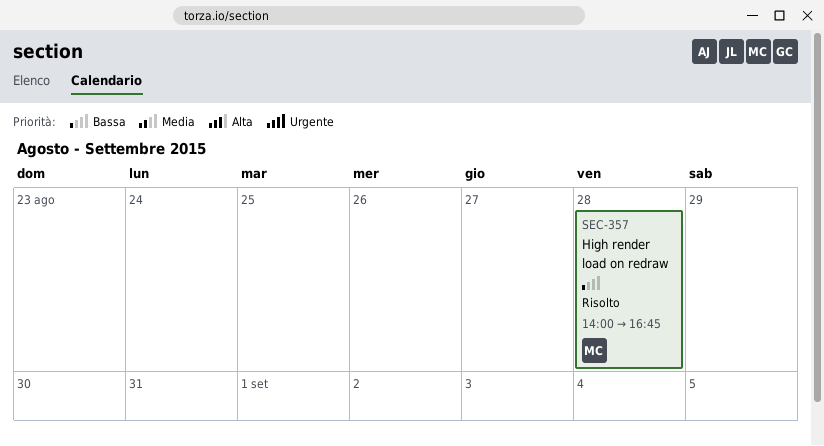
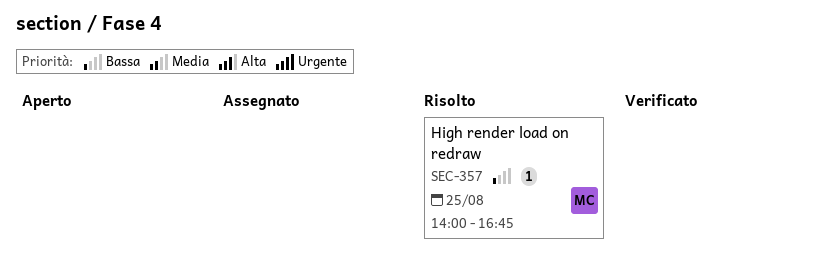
SEC-357, day: Aug 28 -> Aug 25

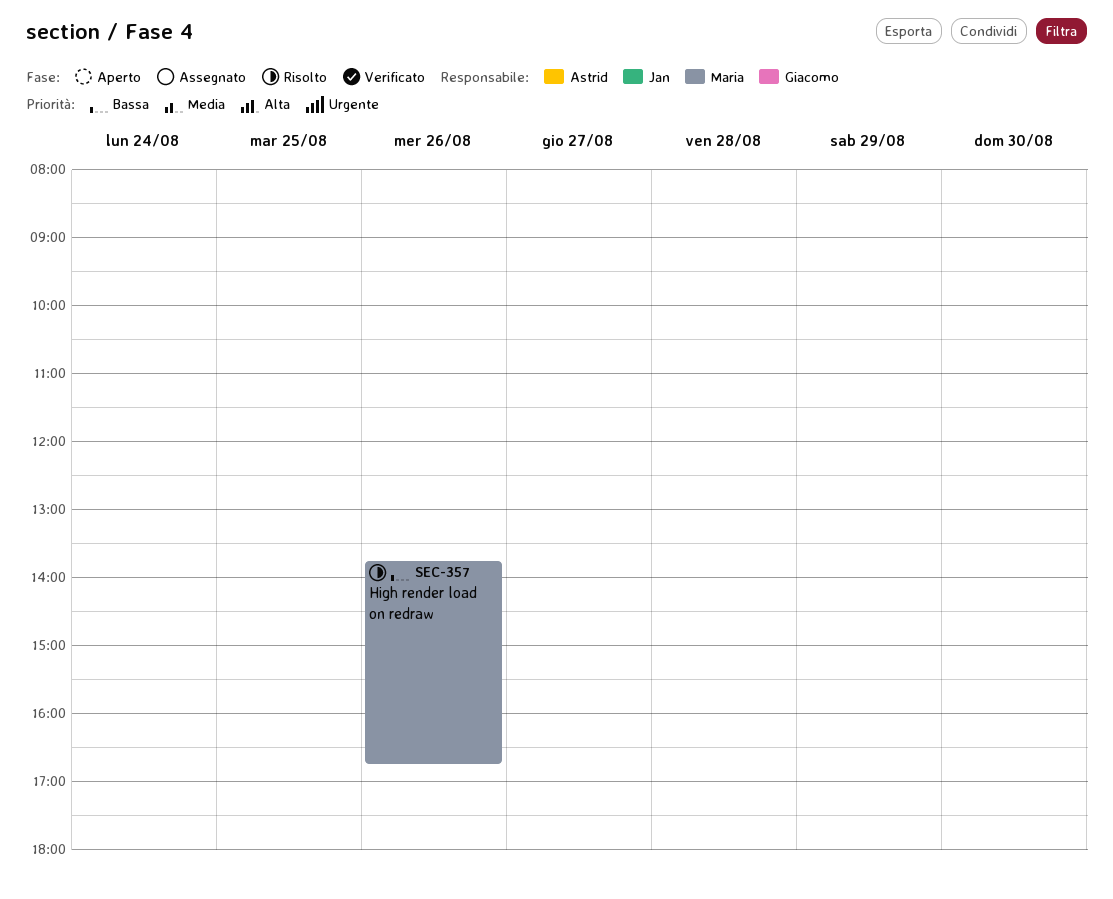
SEC-357, day: Aug 25 -> Aug 26
SEC-357, begins: 14:00 -> 13:45

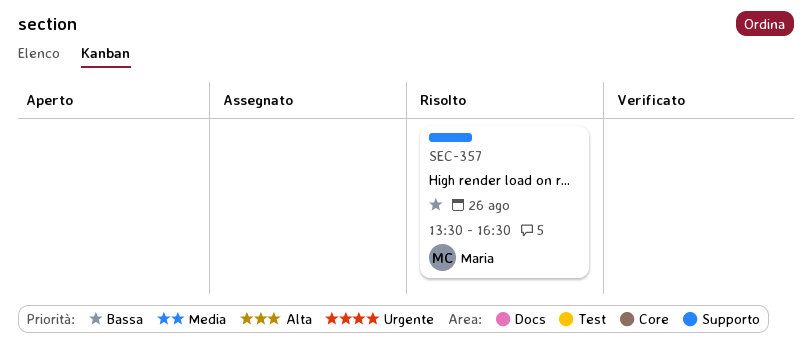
SEC-357, begins: 13:45 -> 13:30
SEC-357, ends: 16:45 -> 16:30

